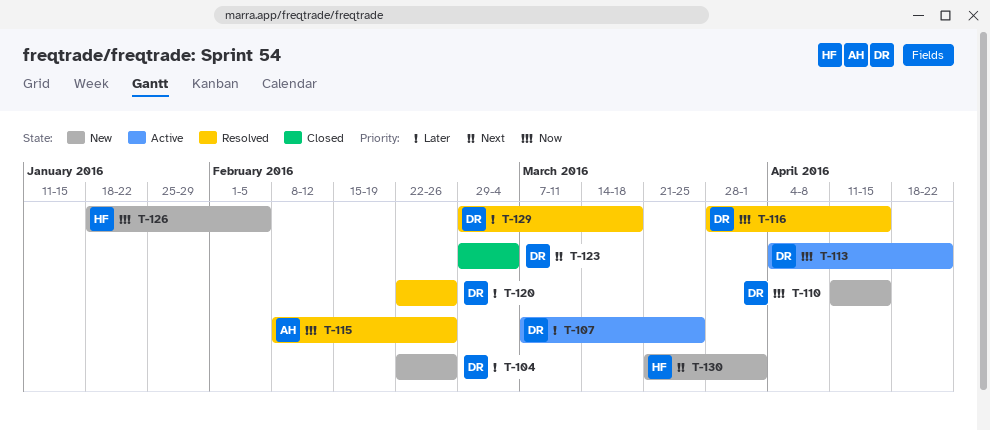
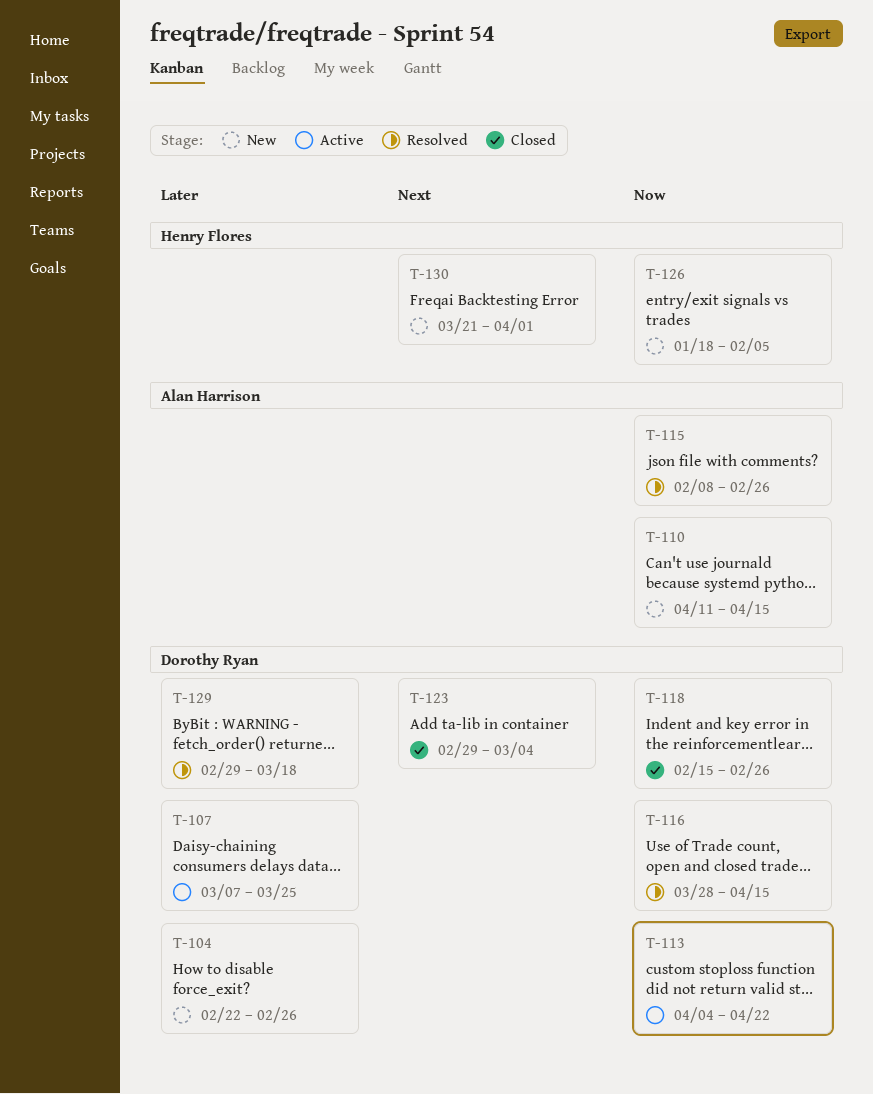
T-110, owner: Dorothy Ryan -> Alan Harrison
T-118: none -> present
T-120: present -> none

